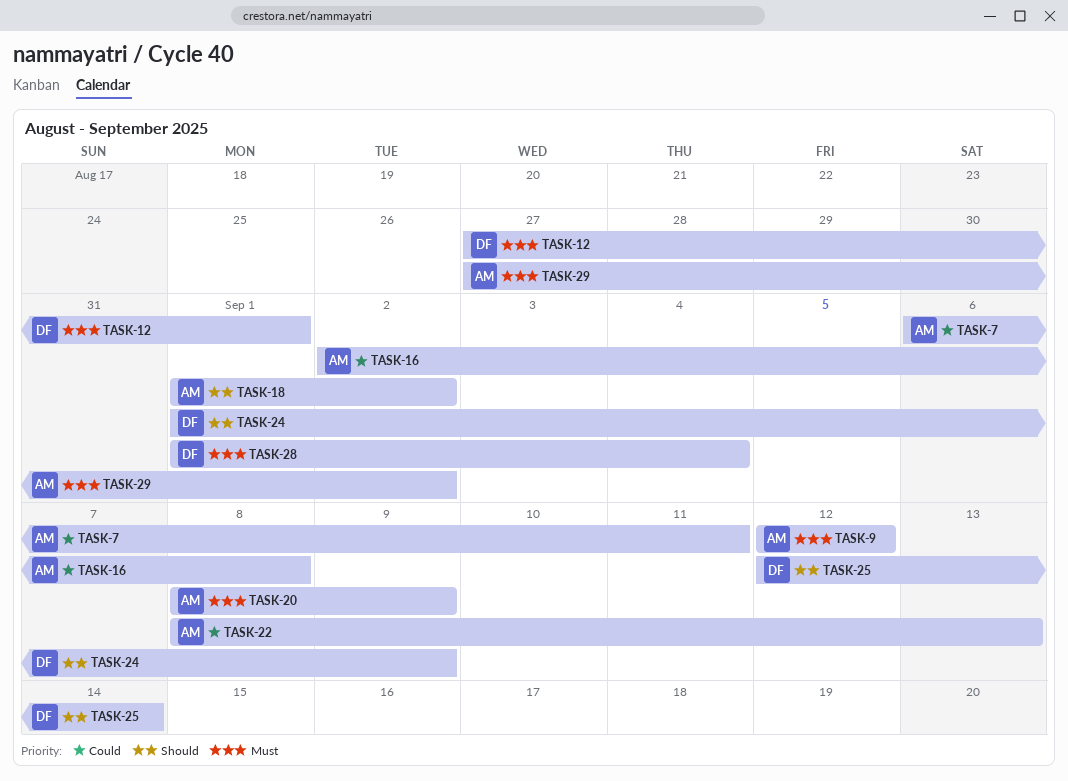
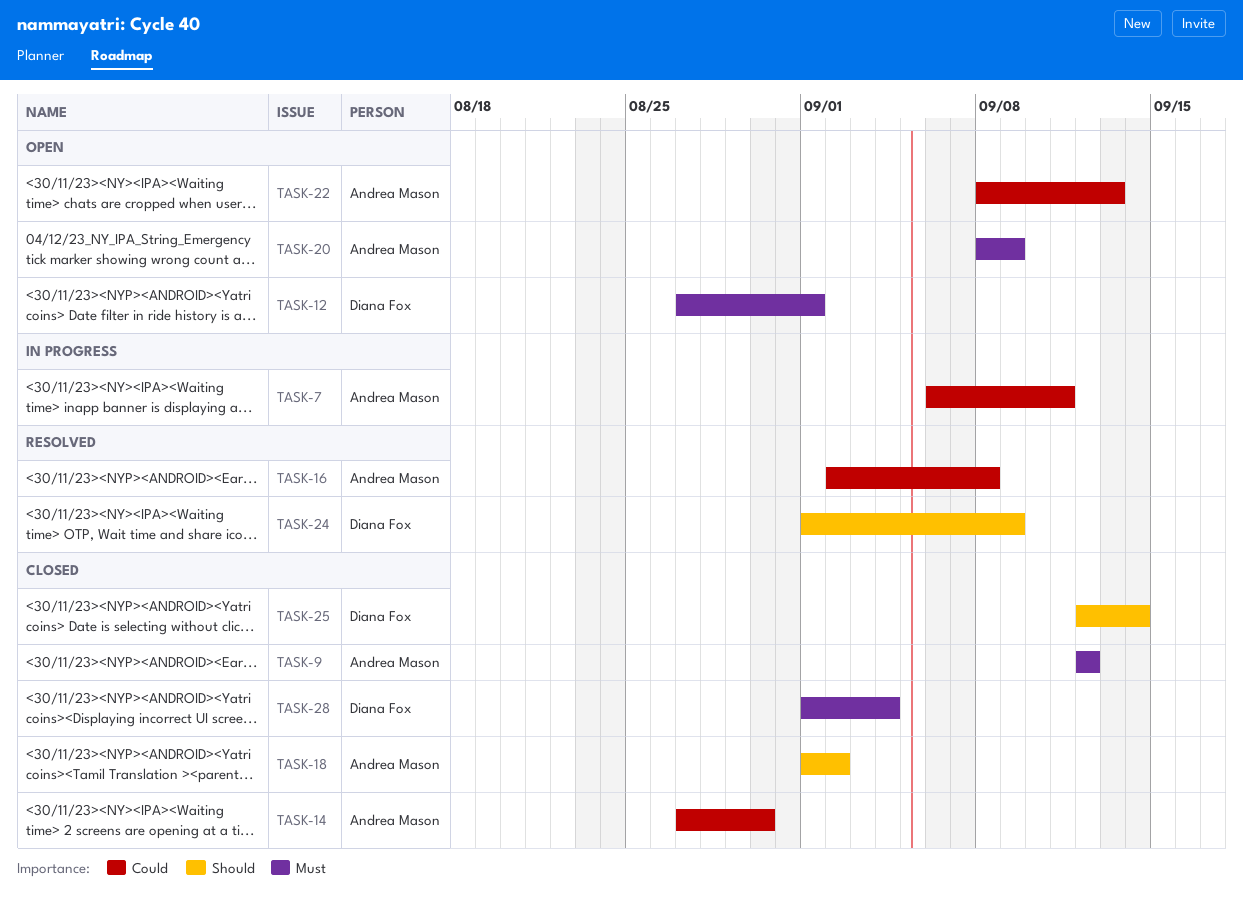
TASK-14: none -> present
TASK-29: present -> none

